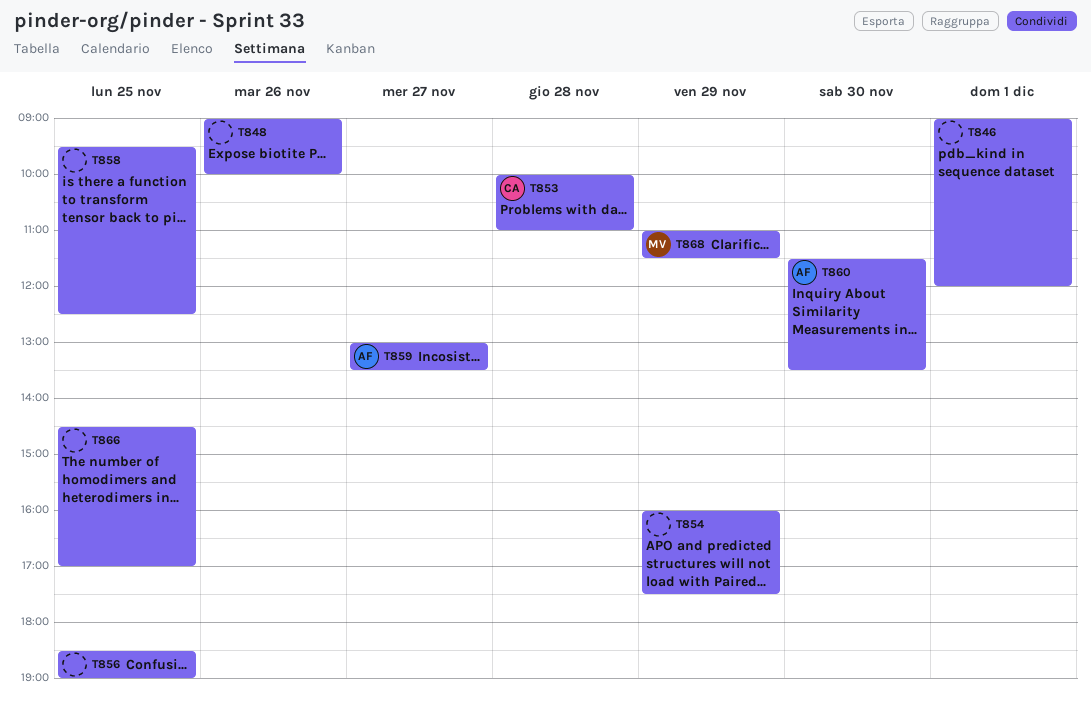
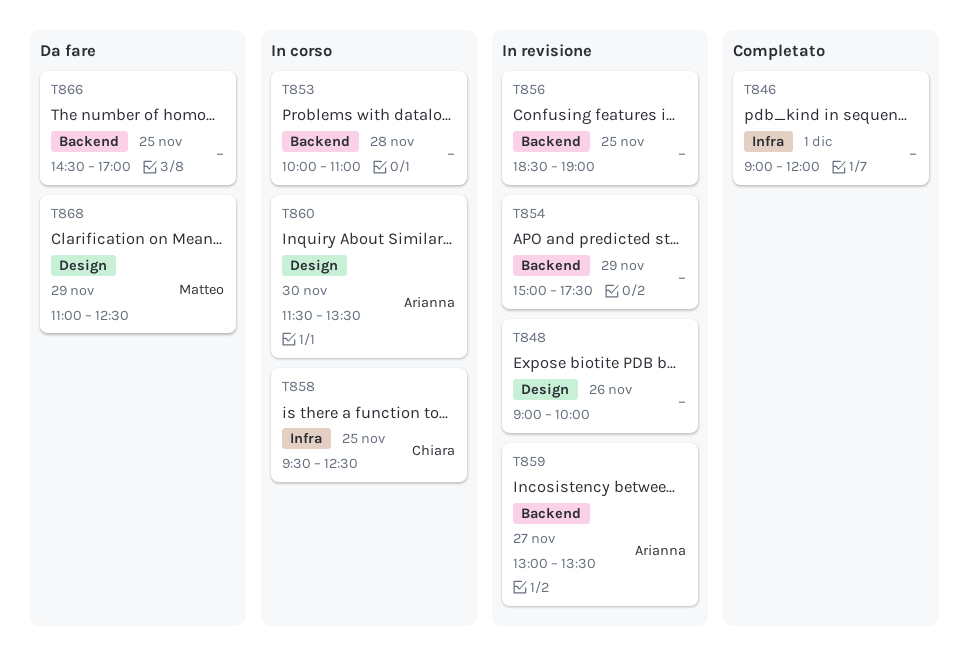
T853, owner: Chiara -> none
T854, begins: 16:00 -> 15:00
T858, owner: none -> Chiara
T868, ends: 11:30 -> 12:30

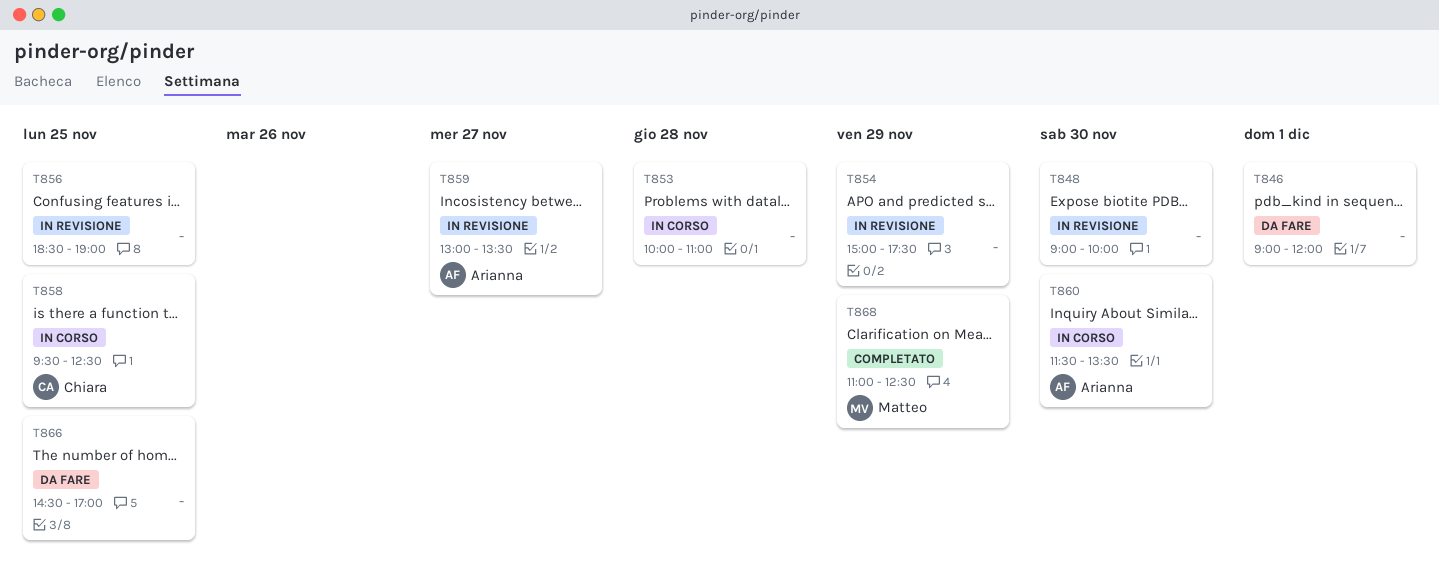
T846, status: Completato -> Da fare
T848, day: Nov 26 -> Nov 30
T868, status: Da fare -> Completato

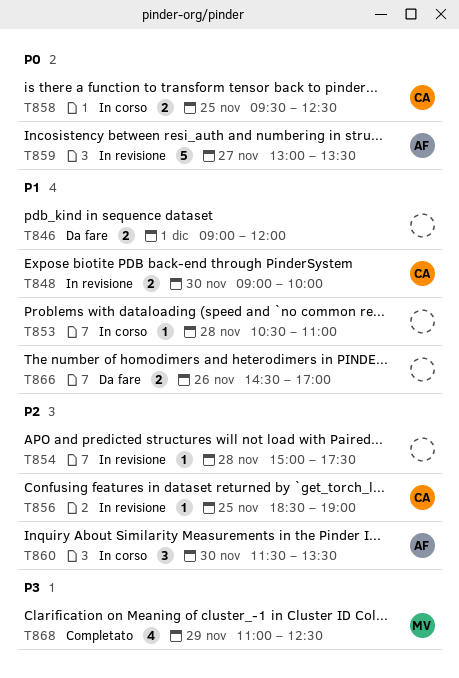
T848, owner: none -> Chiara
T853, begins: 10:00 -> 10:30
T854, day: Nov 29 -> Nov 28
T856, owner: none -> Chiara
T866, day: Nov 25 -> Nov 26

